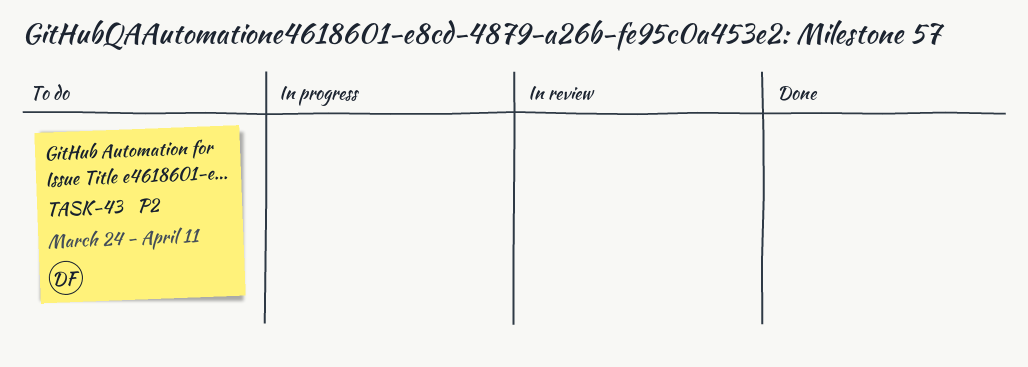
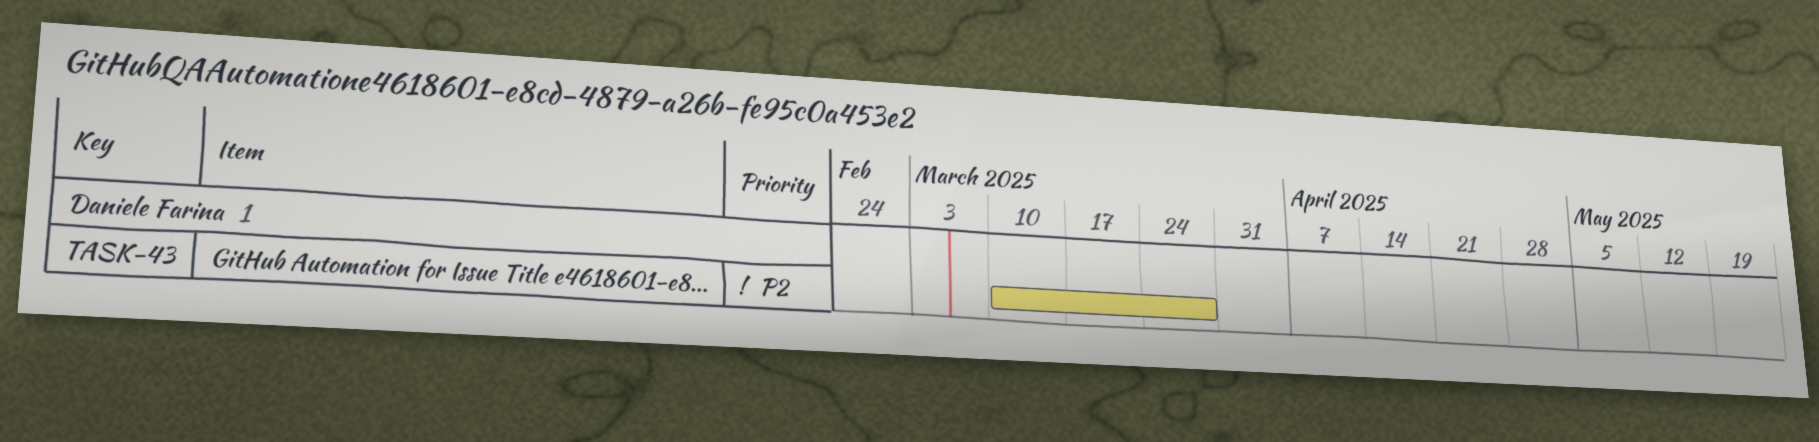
TASK-43, start: Mar 24 -> Mar 10
TASK-43, due: Apr 11 -> Mar 28

